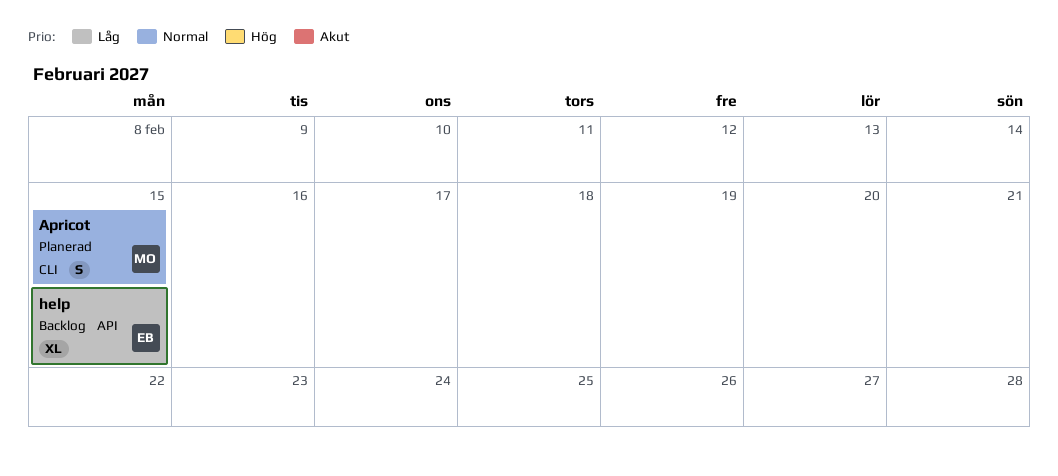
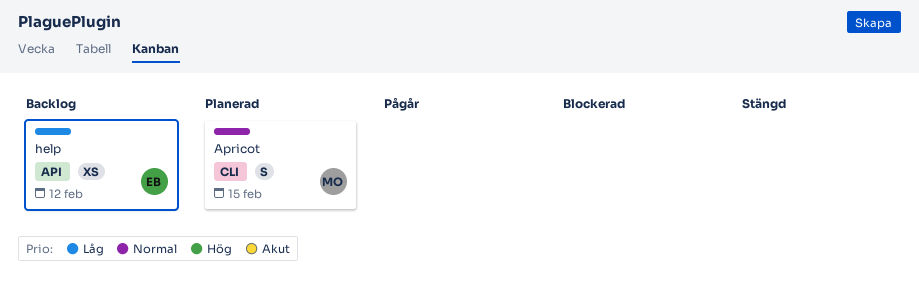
help, estimate: XL -> XS
help, due: Feb 15 -> Feb 12

